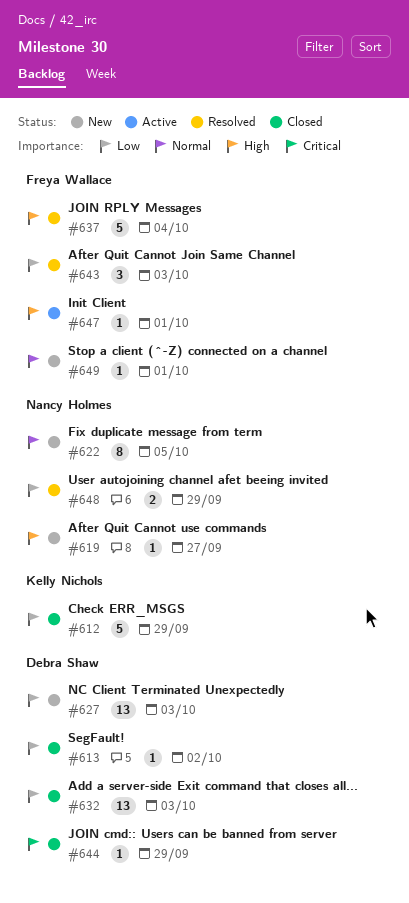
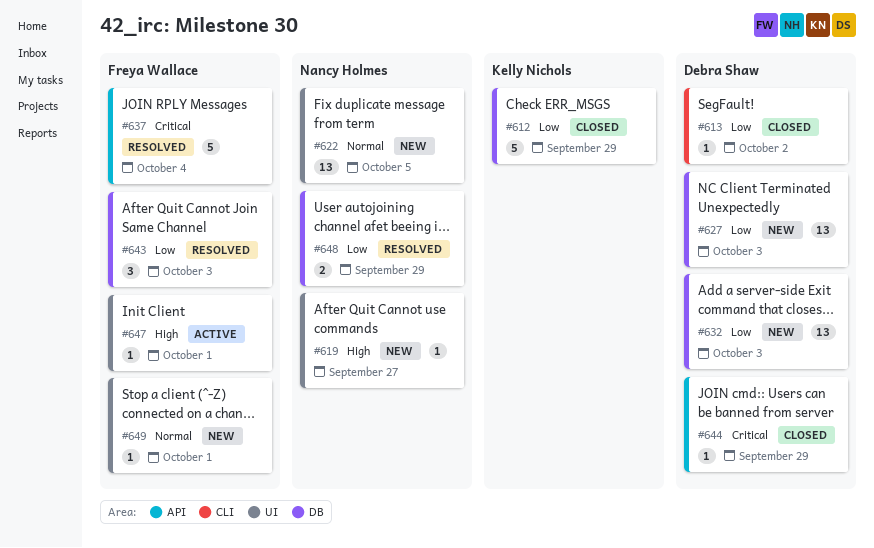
#622, estimate: 8 -> 13
#632, status: Closed -> New
#637, priority: High -> Critical

